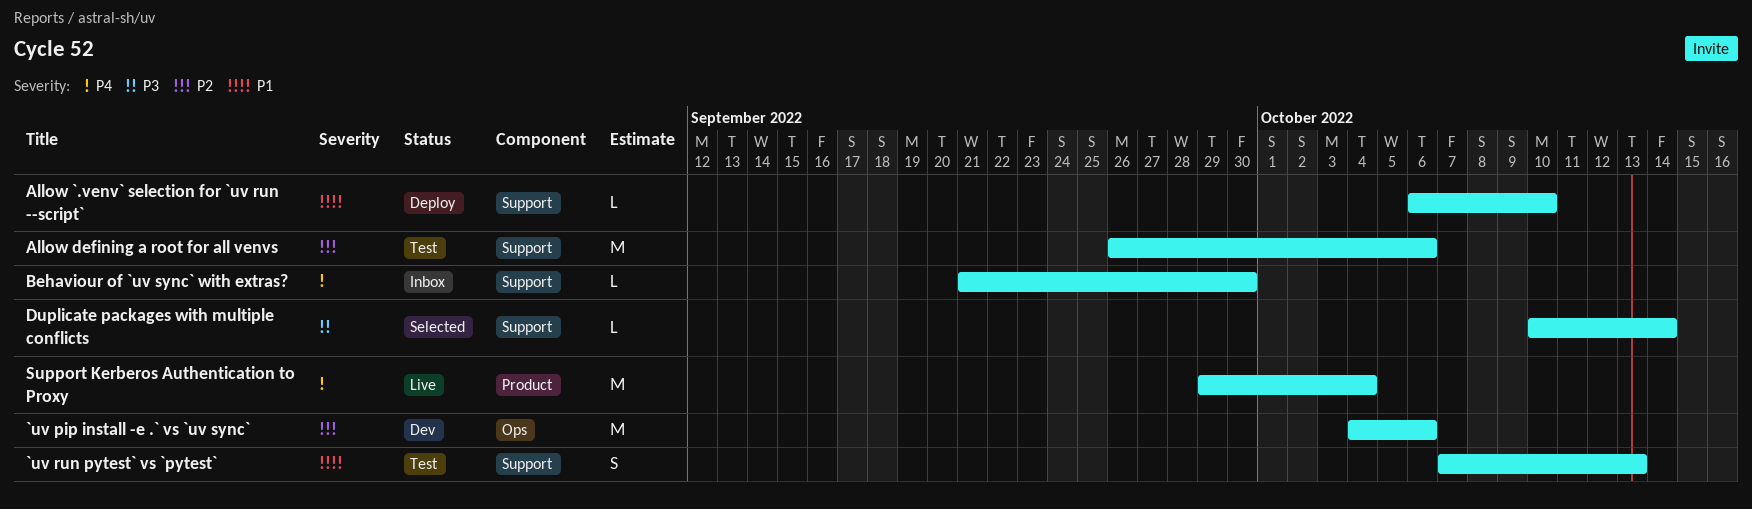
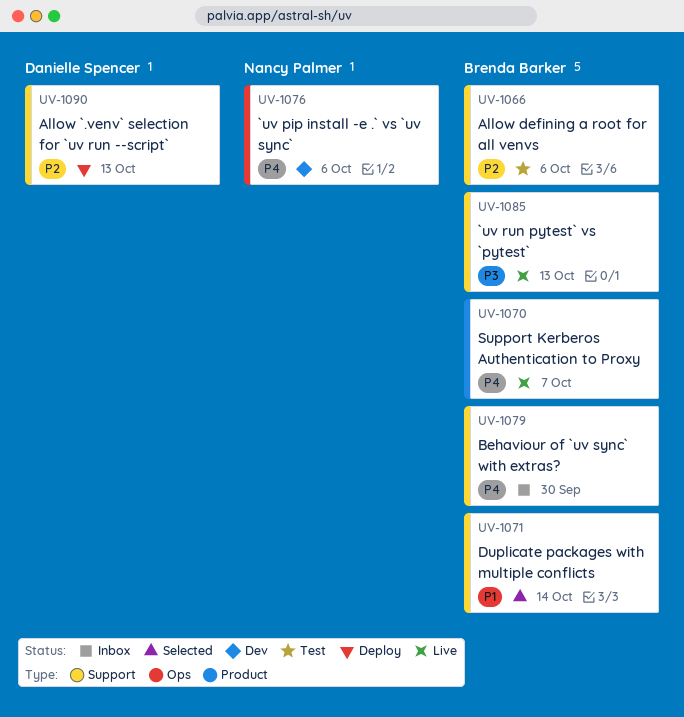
`uv pip install -e .` vs `uv sync`, priority: P2 -> P4
`uv run pytest` vs `pytest`, status: Test -> Live
`uv run pytest` vs `pytest`, priority: P1 -> P3
Allow `.venv` selection for `uv run --script`, priority: P1 -> P2
Allow `.venv` selection for `uv run --script`, due: Oct 10 -> Oct 13
Duplicate packages with multiple conflicts, priority: P3 -> P1
Support Kerberos Authentication to Proxy, due: Oct 4 -> Oct 7

